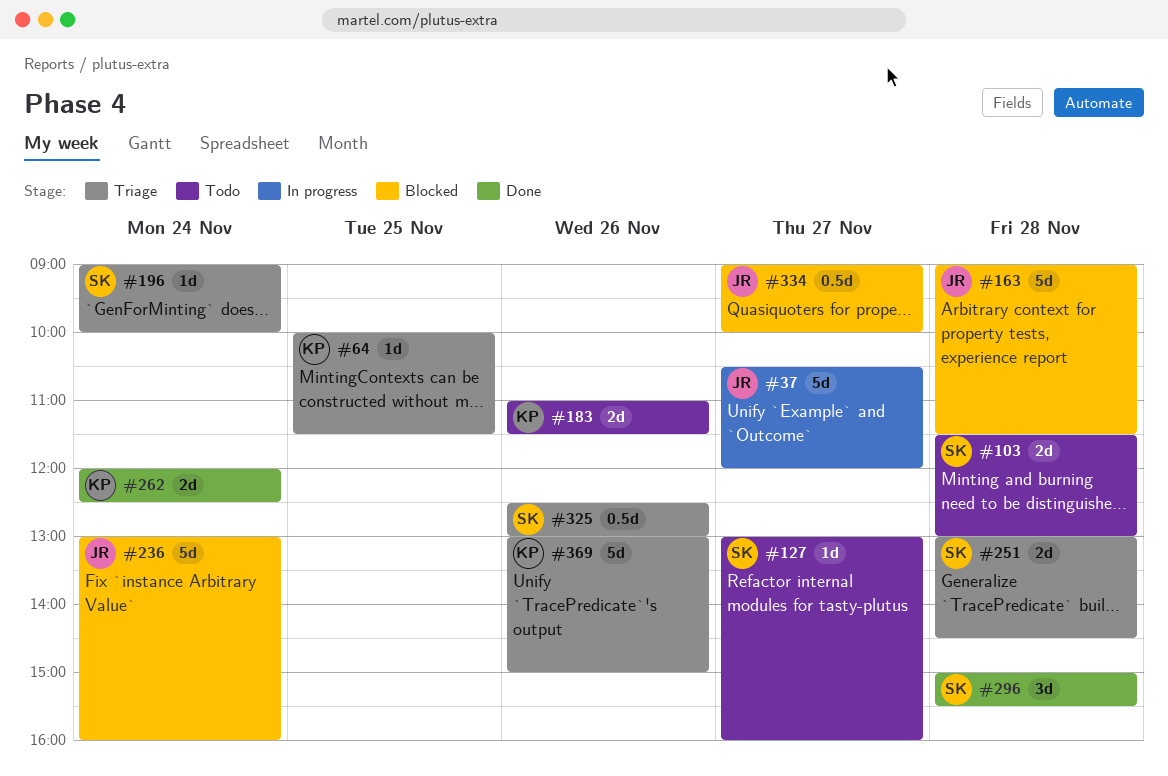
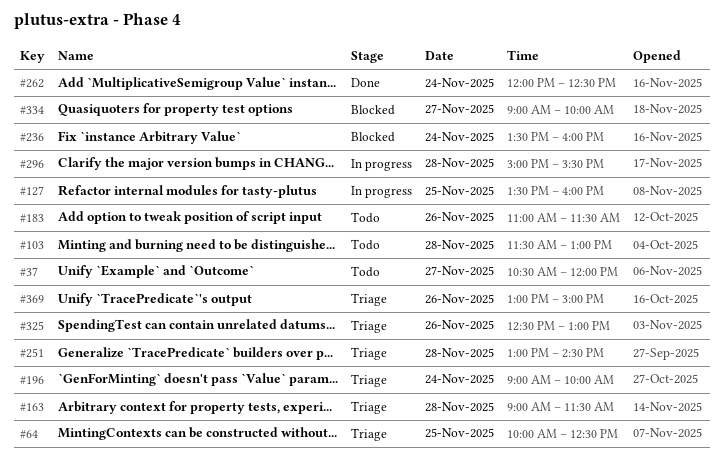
#37, status: In progress -> Todo
#64, ends: 11:30 -> 12:30
#127, status: Todo -> In progress
#127, day: Nov 27 -> Nov 25
#127, begins: 13:00 -> 13:30
#163, status: Blocked -> Triage
#236, begins: 13:00 -> 13:30
#296, status: Done -> In progress

